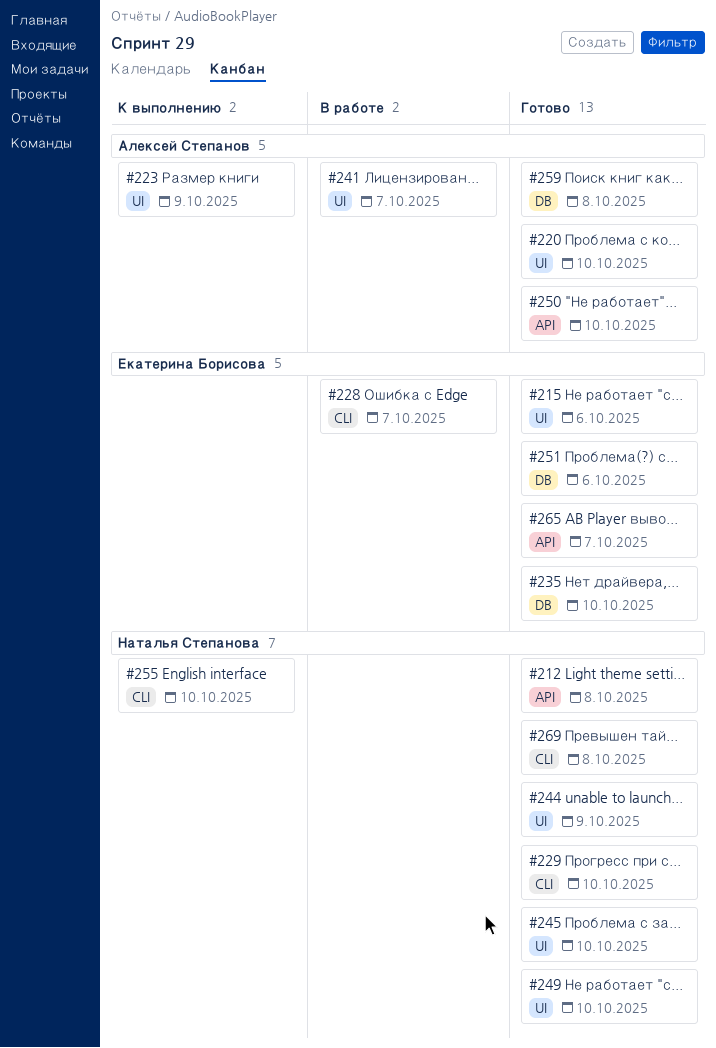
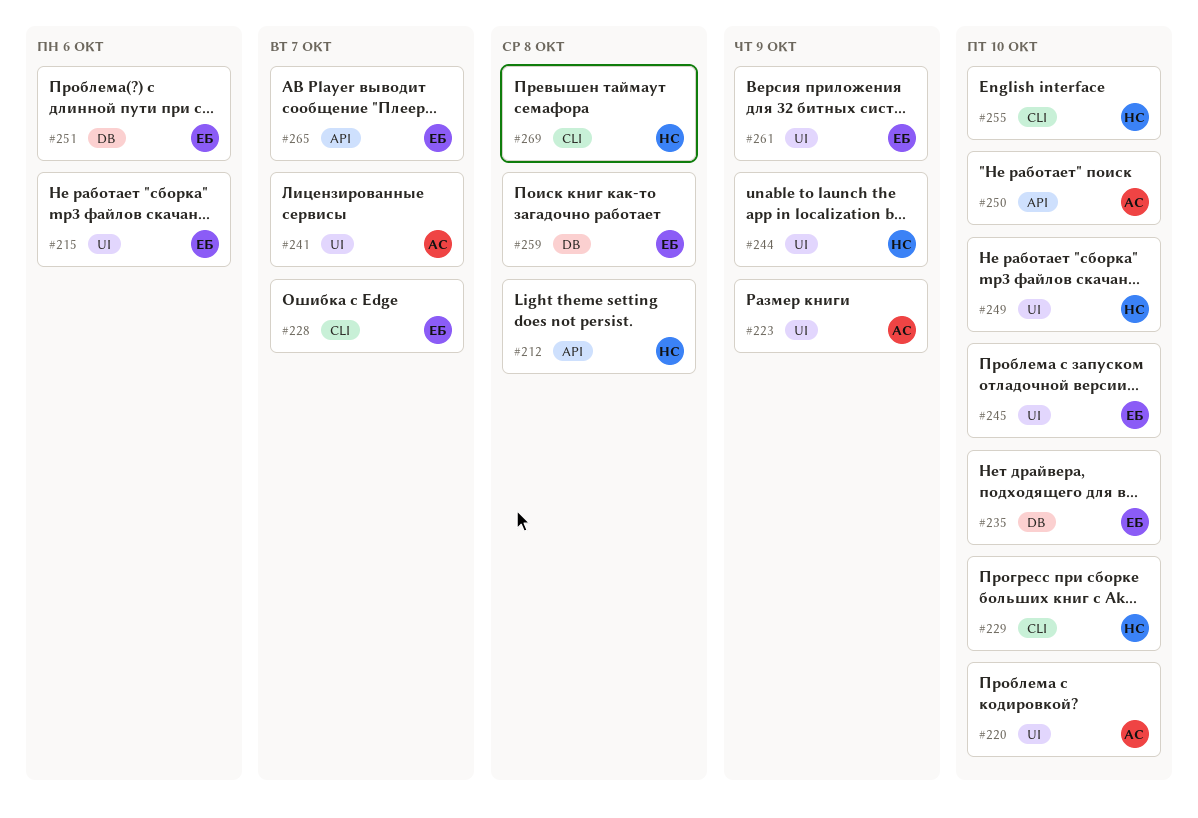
#245, owner: Наталья Степанова -> Екатерина Борисова
#259, owner: Алексей Степанов -> Екатерина Борисова
#261: none -> present

